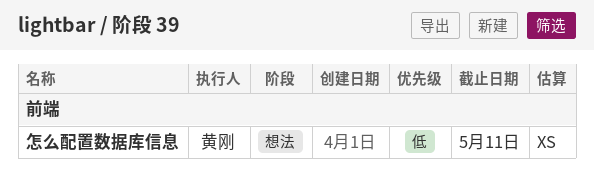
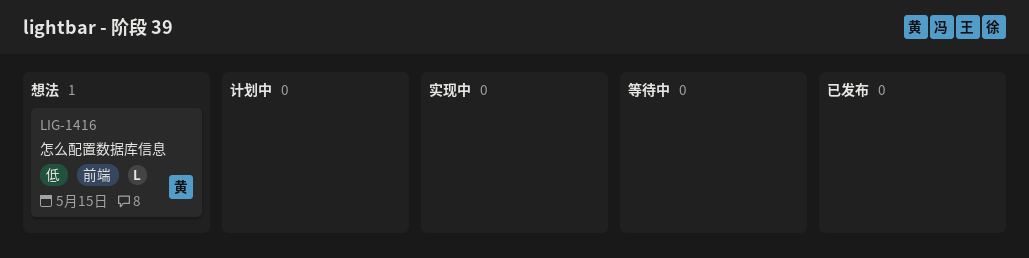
怎么配置数据库信息, estimate: XS -> L
怎么配置数据库信息, due: May 11 -> May 15

